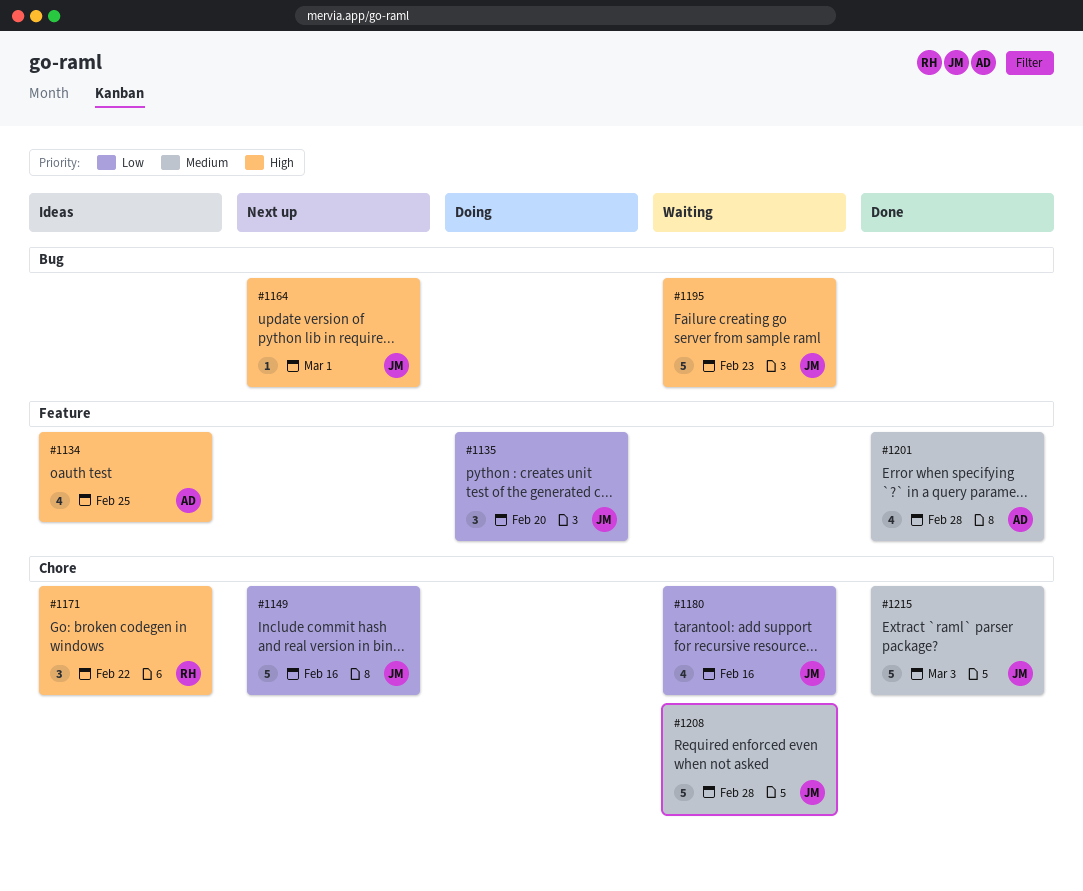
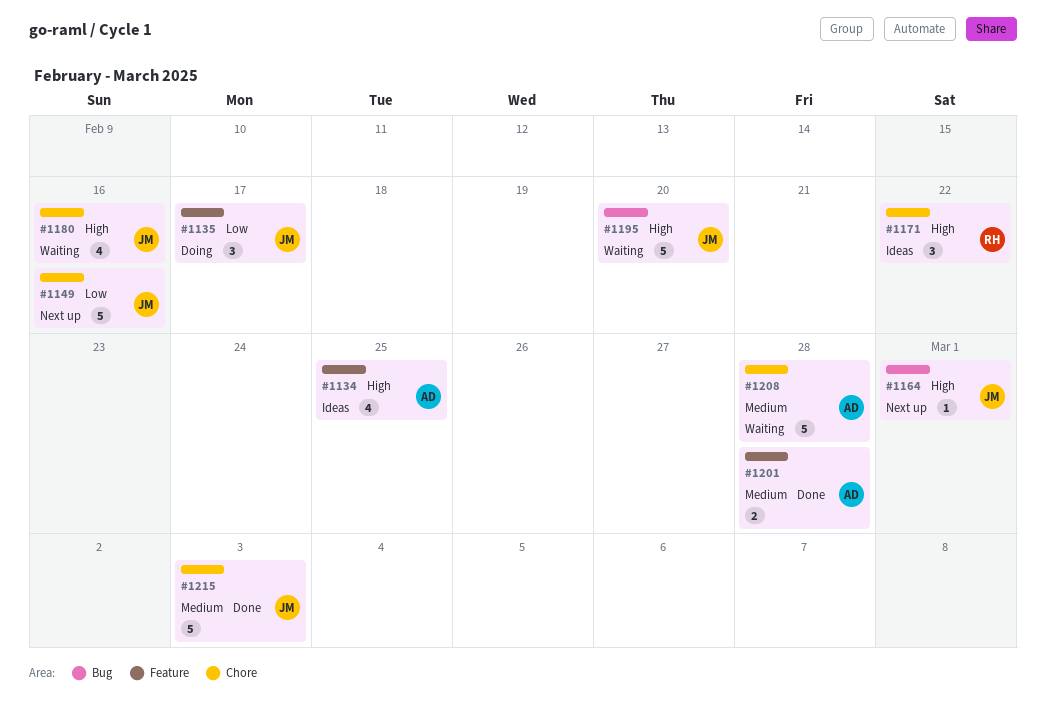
#1135, due: Feb 20 -> Feb 17
#1180, priority: Low -> High
#1195, due: Feb 23 -> Feb 20
#1201, estimate: 4 -> 2
#1208, owner: JM -> AD

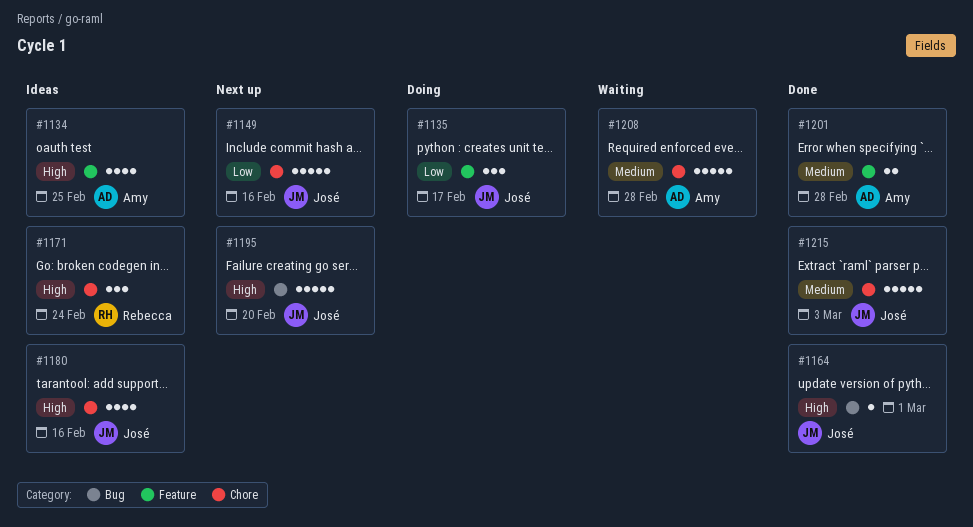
#1164, status: Next up -> Done
#1171, due: Feb 22 -> Feb 24
#1180, status: Waiting -> Ideas
#1195, status: Waiting -> Next up

